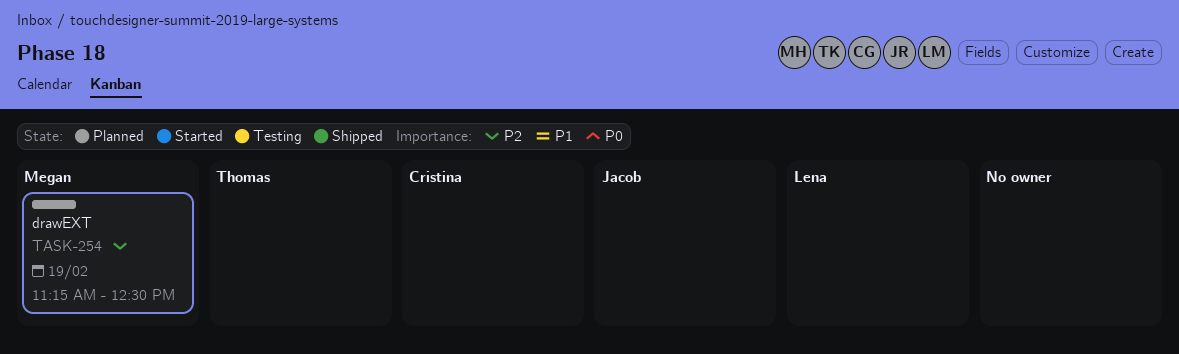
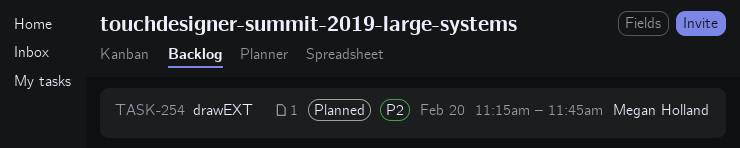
TASK-254, day: Feb 19 -> Feb 20
TASK-254, ends: 12:30 -> 11:45

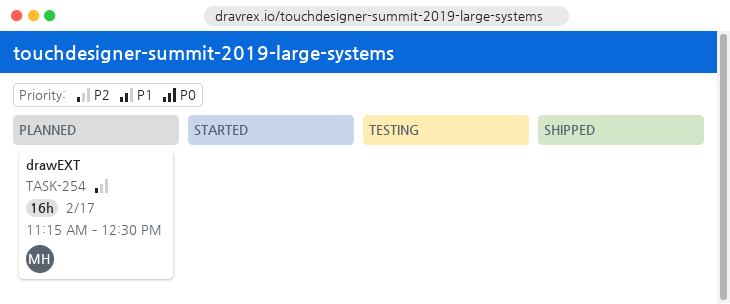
TASK-254, day: Feb 20 -> Feb 17
TASK-254, ends: 11:45 -> 12:30

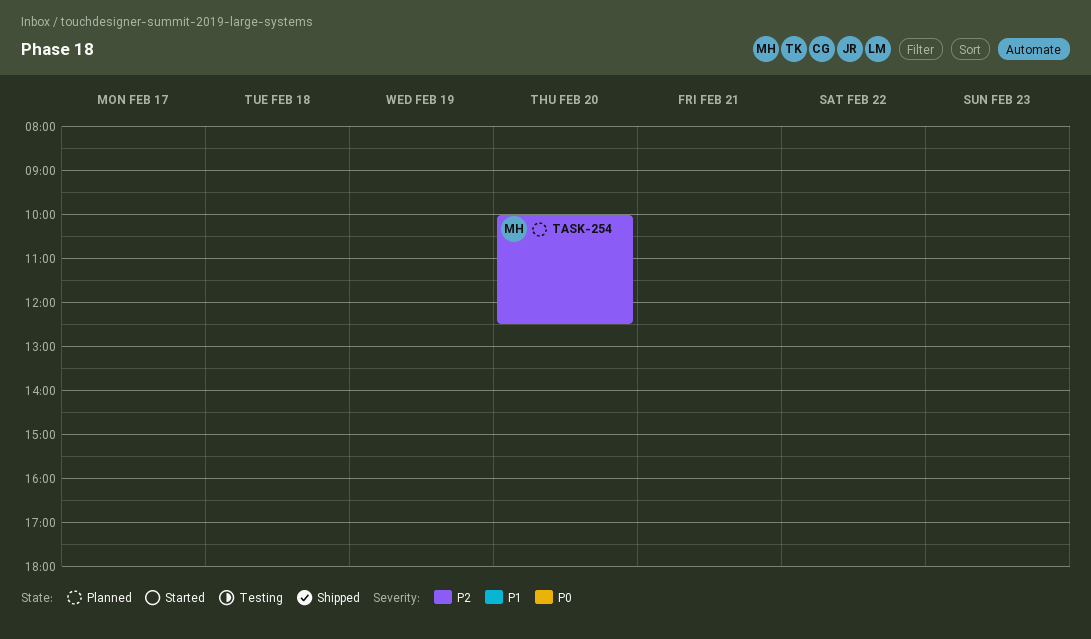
TASK-254, day: Feb 17 -> Feb 20
TASK-254, begins: 11:15 -> 10:00

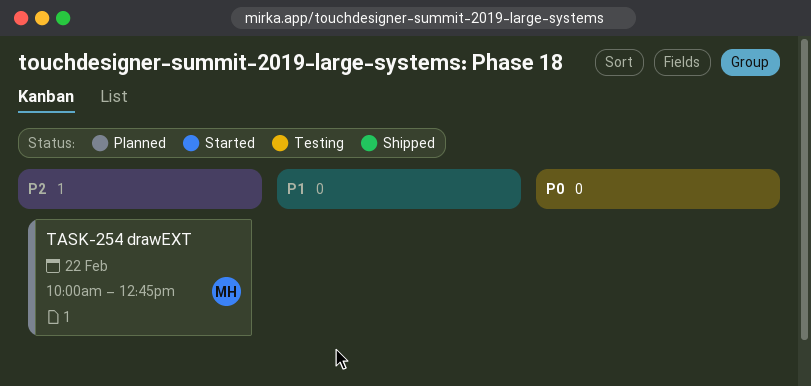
TASK-254, day: Feb 20 -> Feb 22
TASK-254, ends: 12:30 -> 12:45

